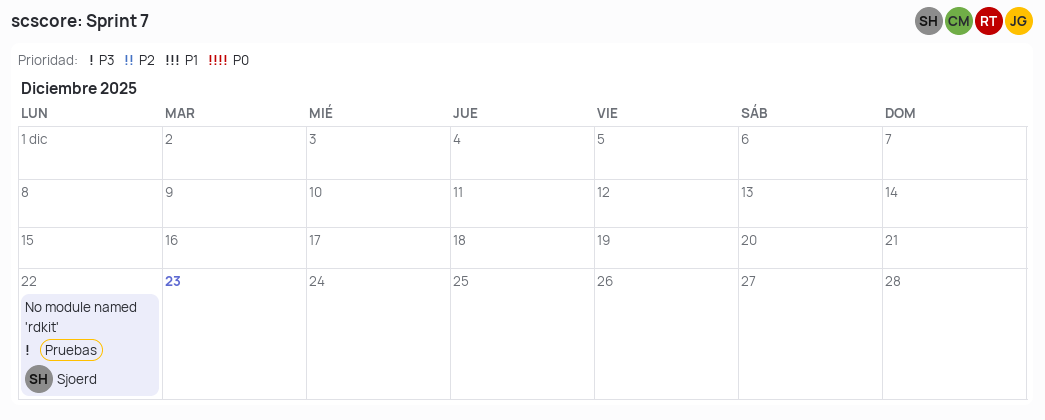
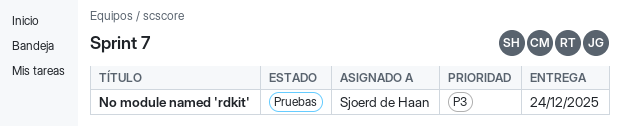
No module named 'rdkit', due: Dec 22 -> Dec 24

